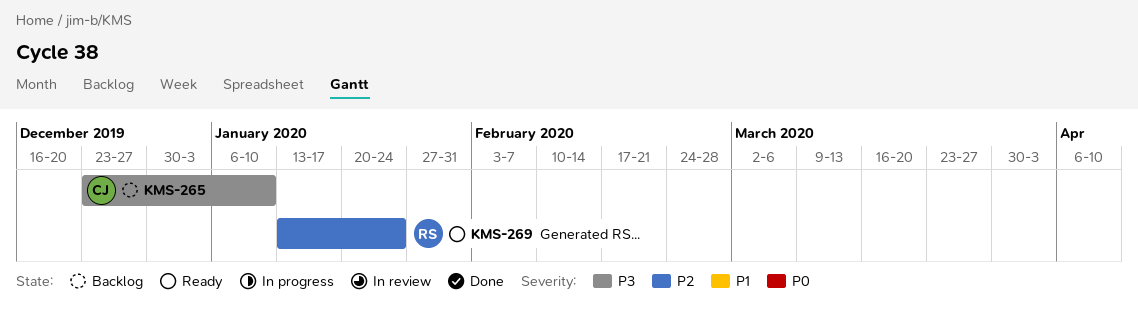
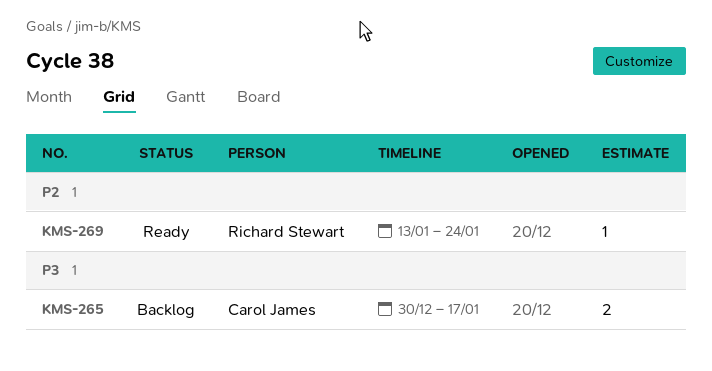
KMS-265, start: Dec 23 -> Dec 30
KMS-265, due: Jan 10 -> Jan 17

